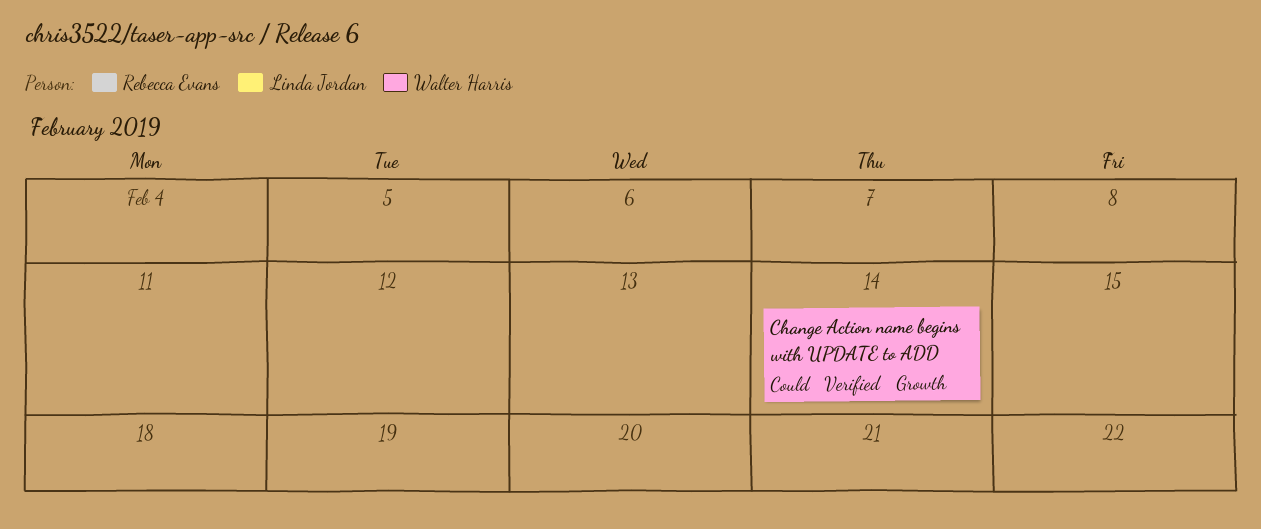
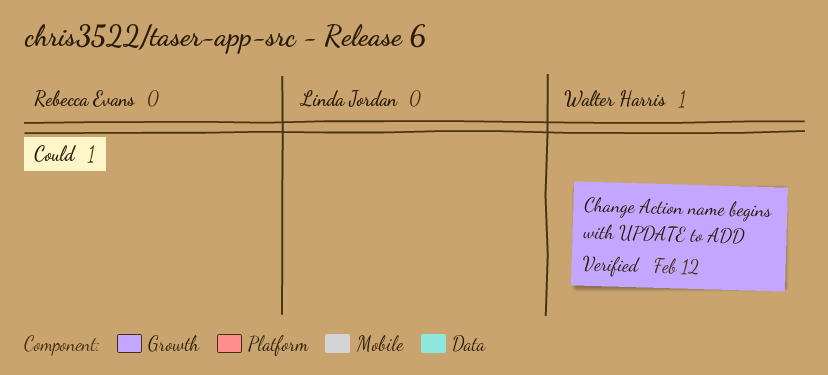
Change Action name begins with UPDATE to ADD, due: Feb 14 -> Feb 12

